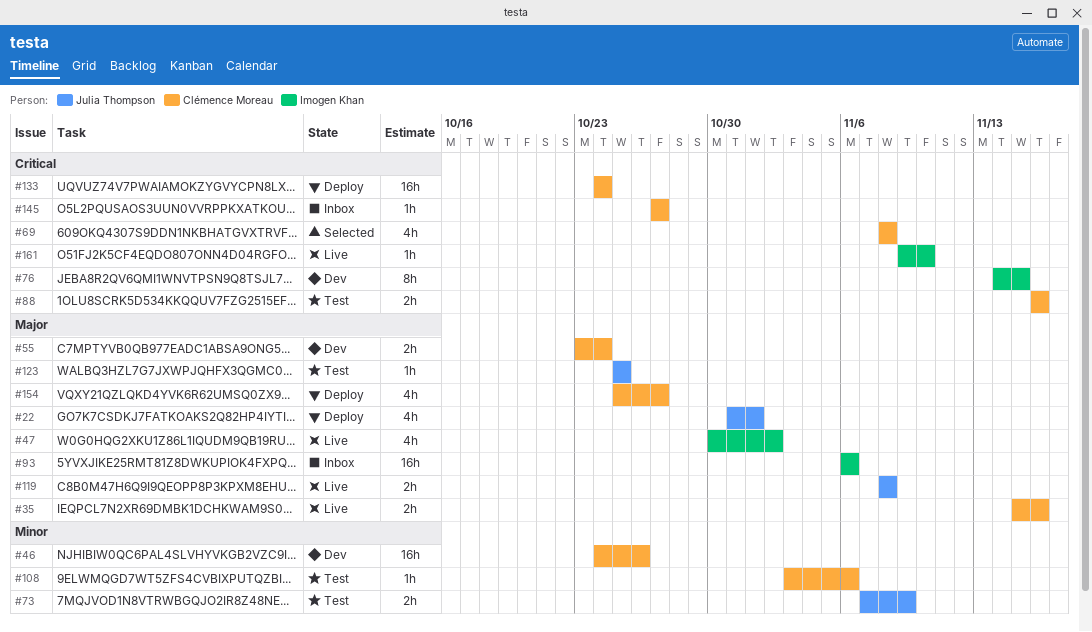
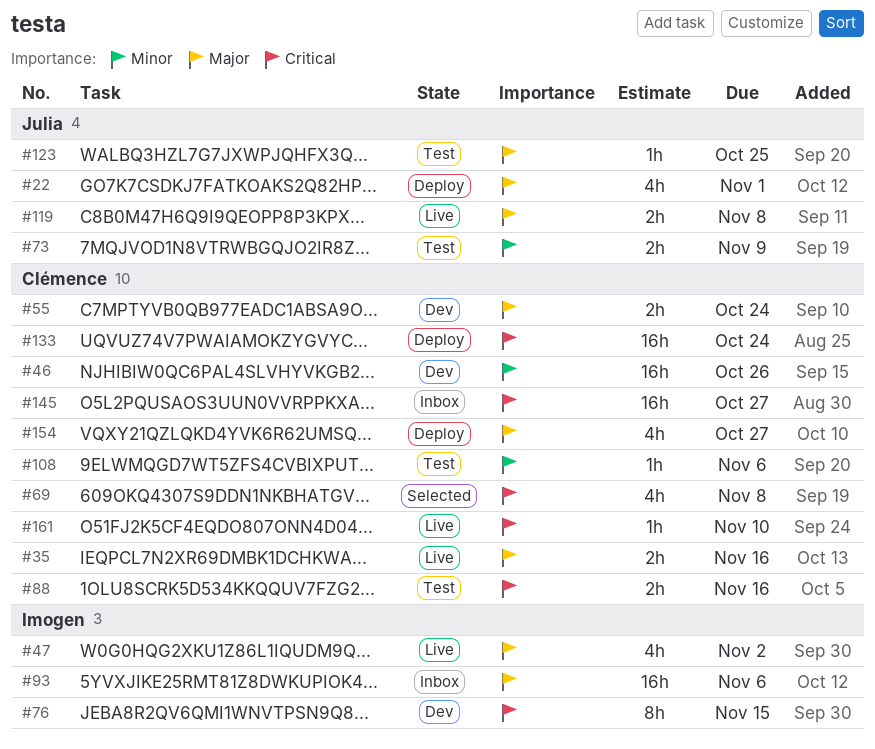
#145, estimate: 1h -> 16h
#161, owner: Imogen Khan -> Clémence Moreau

